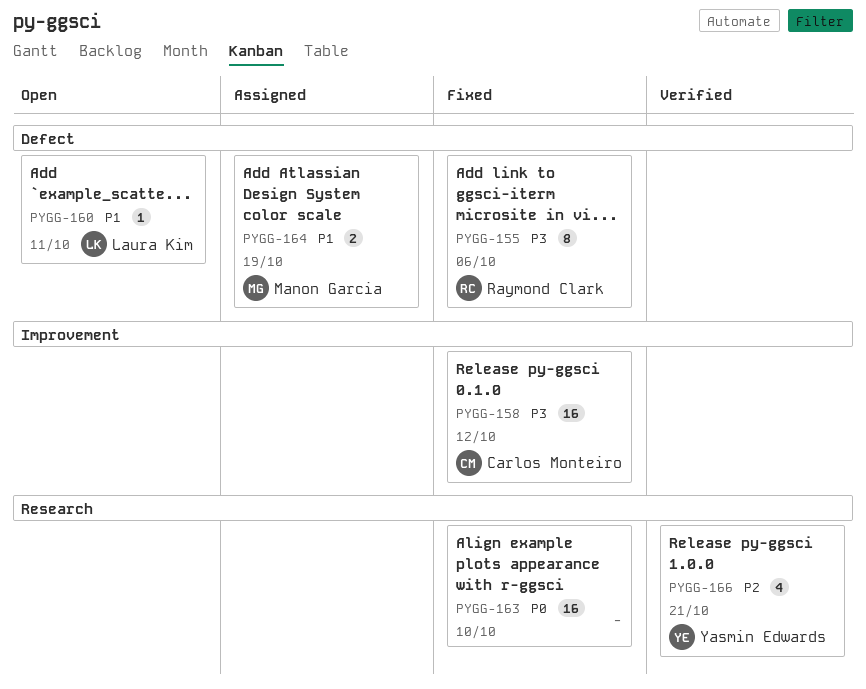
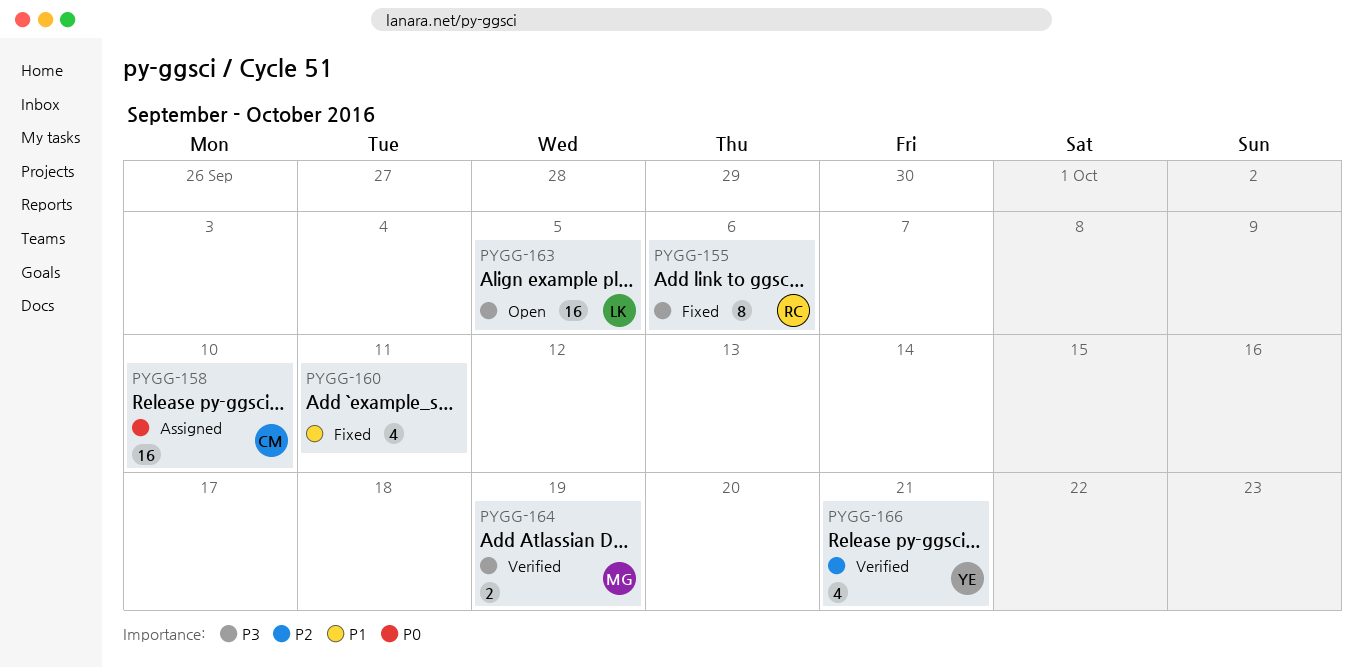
PYGG-158, status: Fixed -> Assigned
PYGG-158, priority: P3 -> P0
PYGG-158, due: Oct 12 -> Oct 10
PYGG-160, status: Open -> Fixed
PYGG-160, owner: Laura Kim -> none
PYGG-160, estimate: 1 -> 4
PYGG-163, status: Fixed -> Open
PYGG-163, owner: none -> Laura Kim
PYGG-163, priority: P0 -> P3
PYGG-163, due: Oct 10 -> Oct 5
PYGG-164, status: Assigned -> Verified
PYGG-164, priority: P1 -> P3

